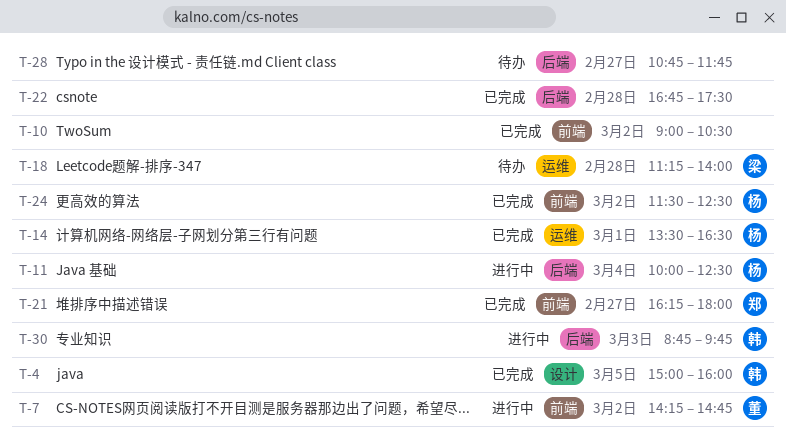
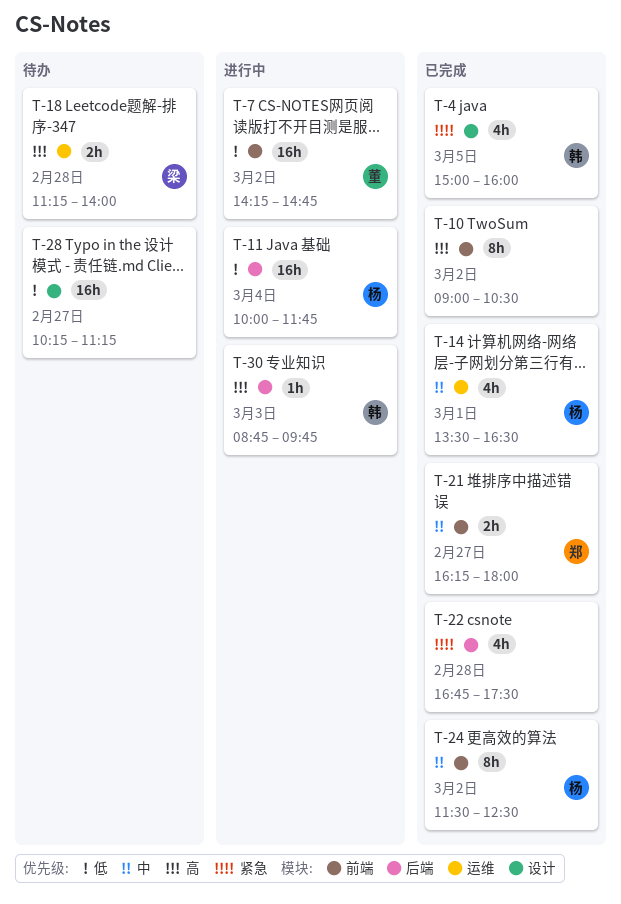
T-11, ends: 12:30 -> 11:45
T-28, label: 后端 -> 设计
T-28, begins: 10:45 -> 10:15
T-28, ends: 11:45 -> 11:15

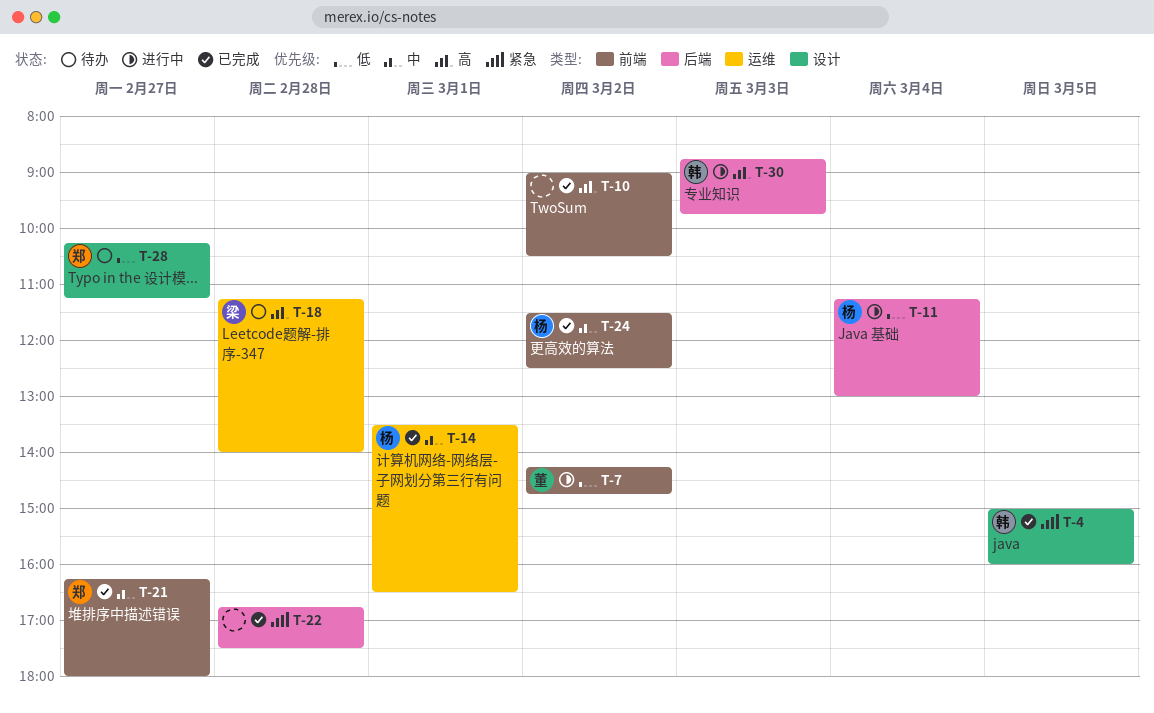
T-11, begins: 10:00 -> 11:15
T-11, ends: 11:45 -> 13:00
T-28, owner: none -> 郑

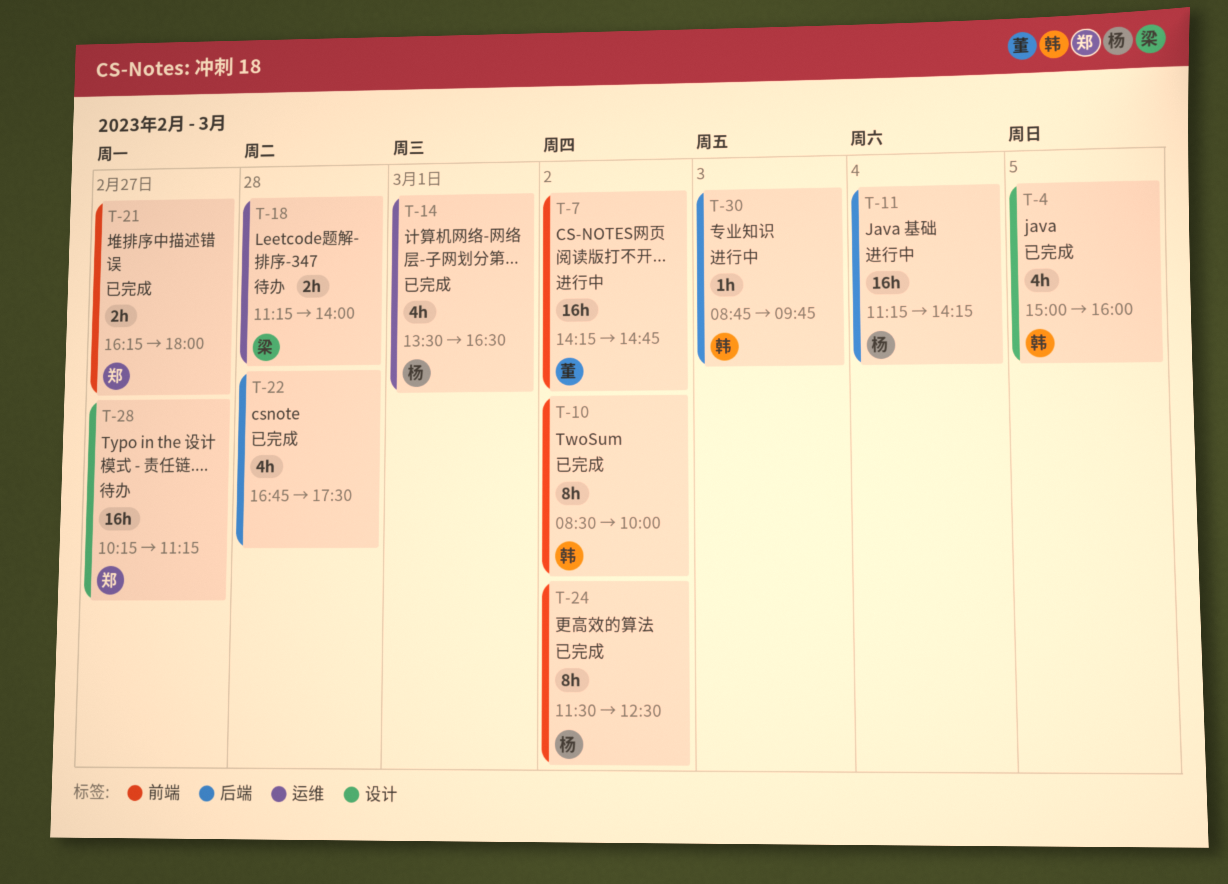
T-10, owner: none -> 韩
T-10, begins: 09:00 -> 08:30
T-10, ends: 10:30 -> 10:00
T-11, ends: 13:00 -> 14:15

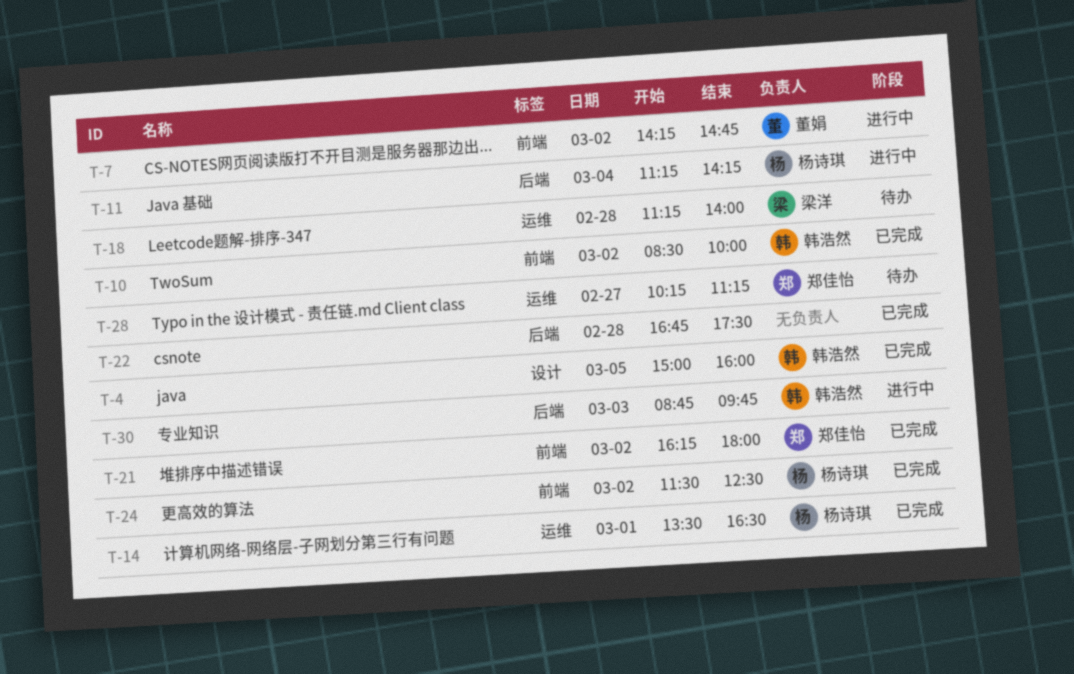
T-21, day: Feb 27 -> Mar 2
T-28, label: 设计 -> 运维

